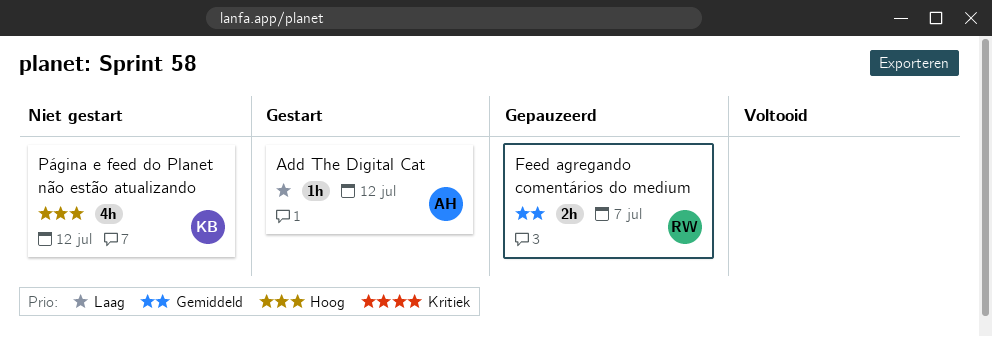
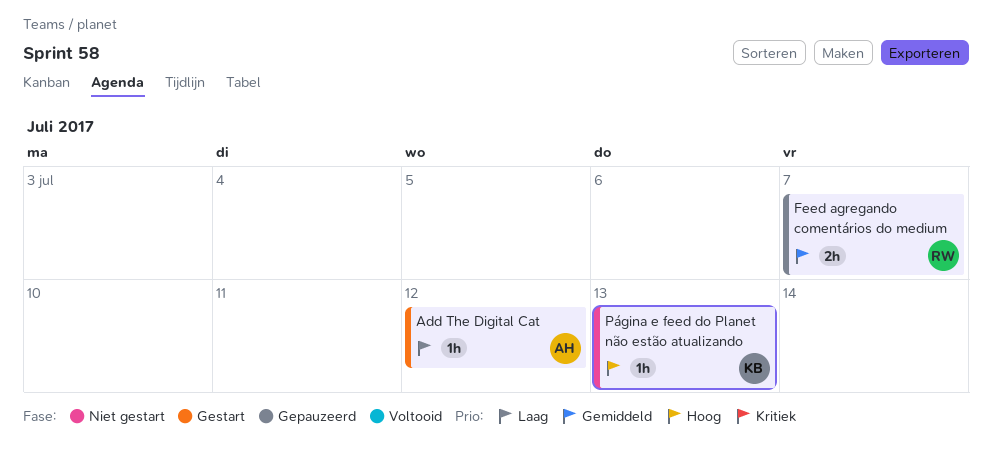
Página e feed do Planet não estão atualizando, estimate: 4h -> 1h
Página e feed do Planet não estão atualizando, due: Jul 12 -> Jul 13

